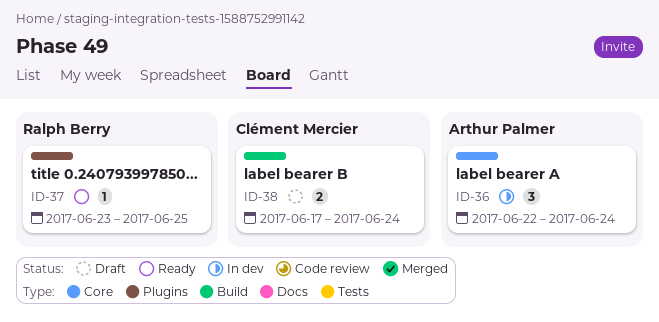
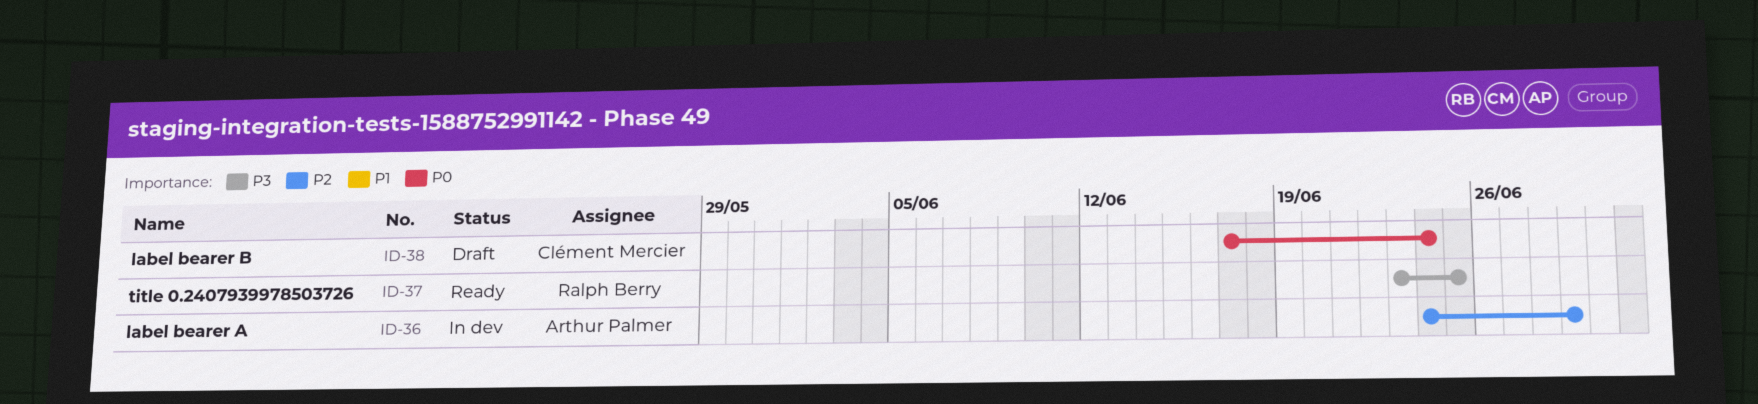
ID-36, start: Jun 22 -> Jun 24
ID-36, due: Jun 24 -> Jun 29

